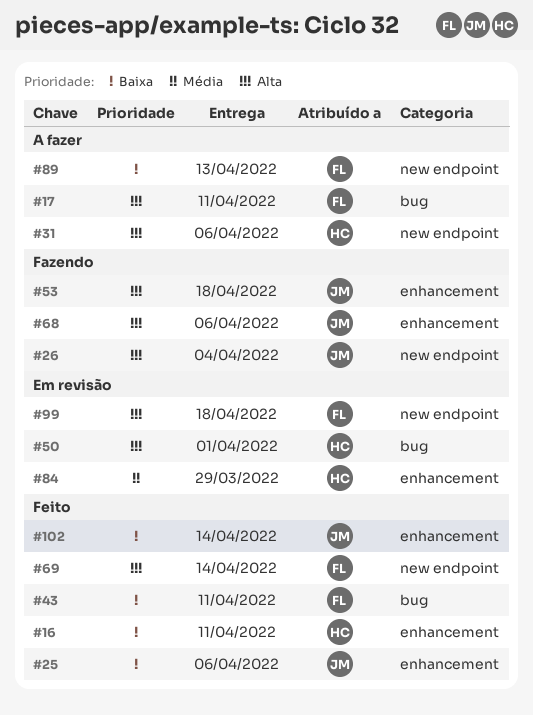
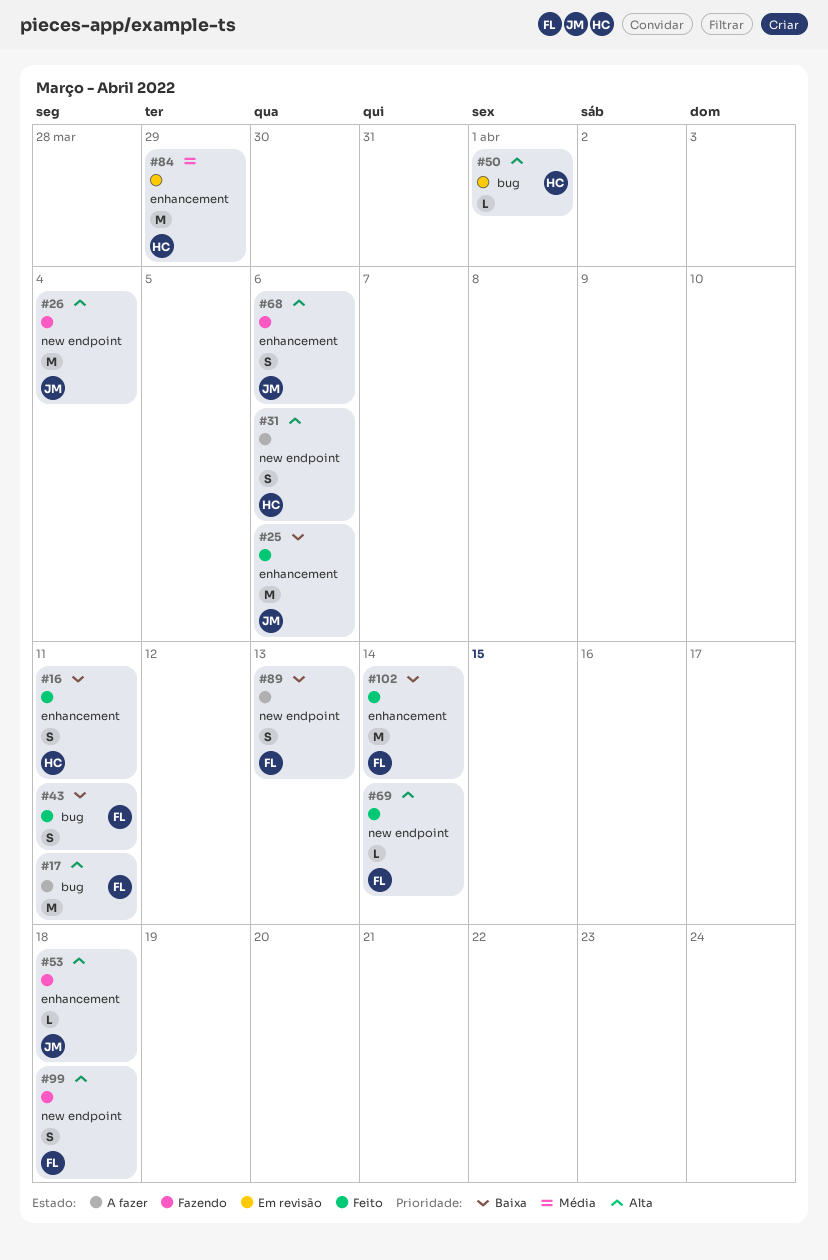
#99, status: Em revisão -> Fazendo
#102, owner: JM -> FL

